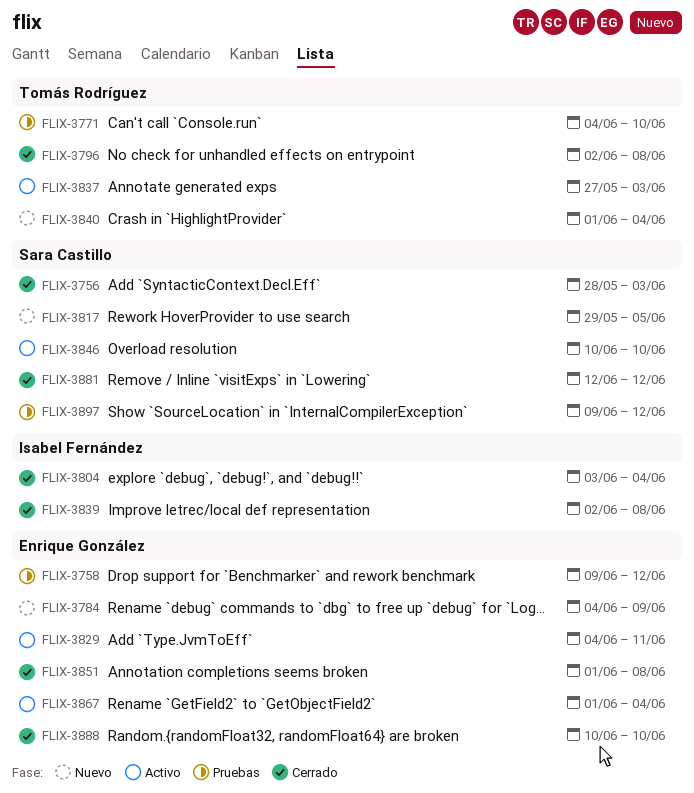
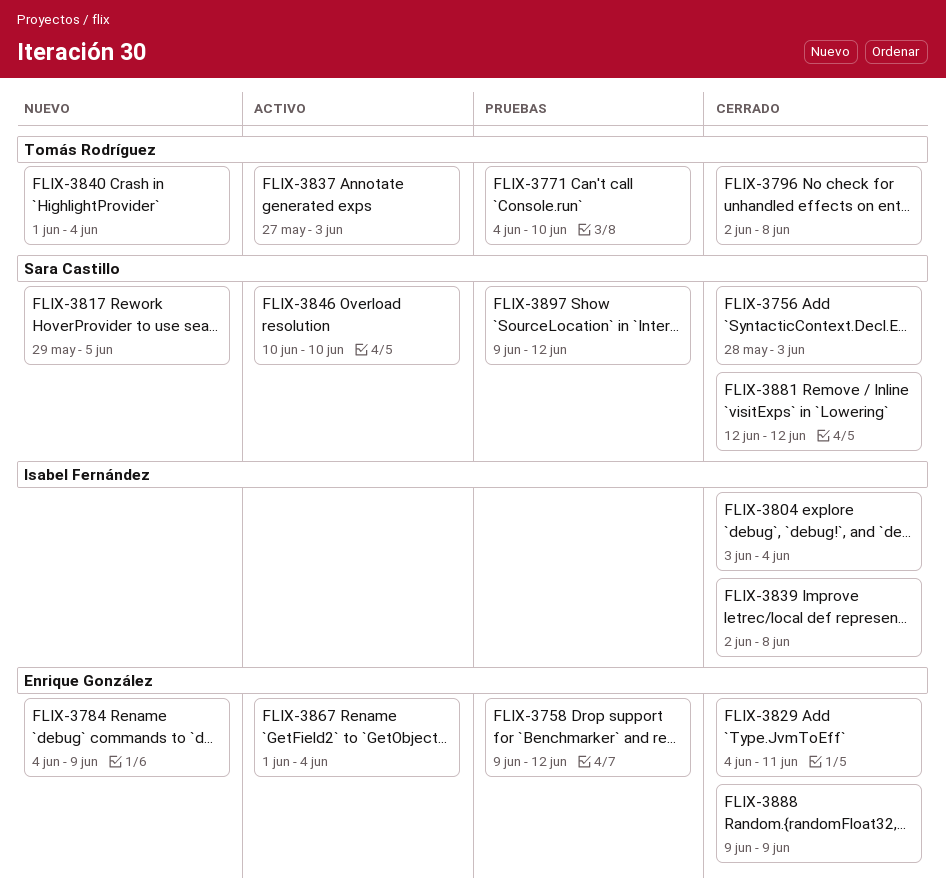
FLIX-3829, status: Activo -> Cerrado
FLIX-3851: present -> none
FLIX-3888, start: Jun 10 -> Jun 9
FLIX-3888, due: Jun 10 -> Jun 9

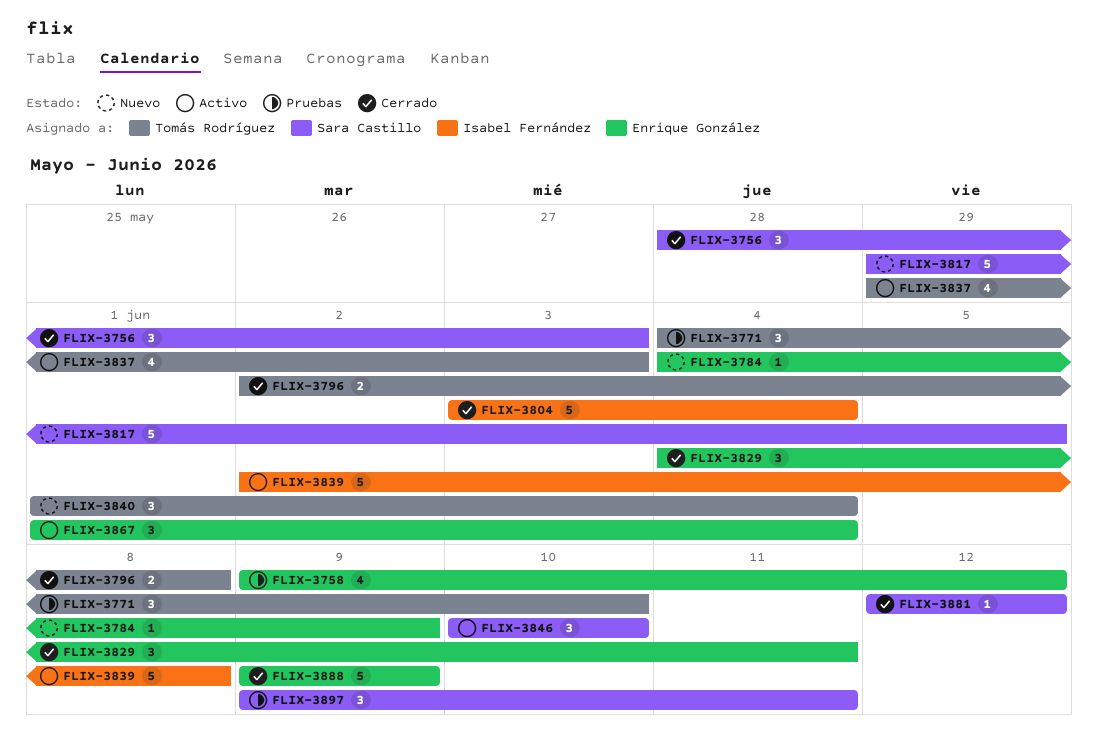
FLIX-3837, start: May 27 -> May 29
FLIX-3839, status: Cerrado -> Activo
FLIX-3897, due: Jun 12 -> Jun 11

